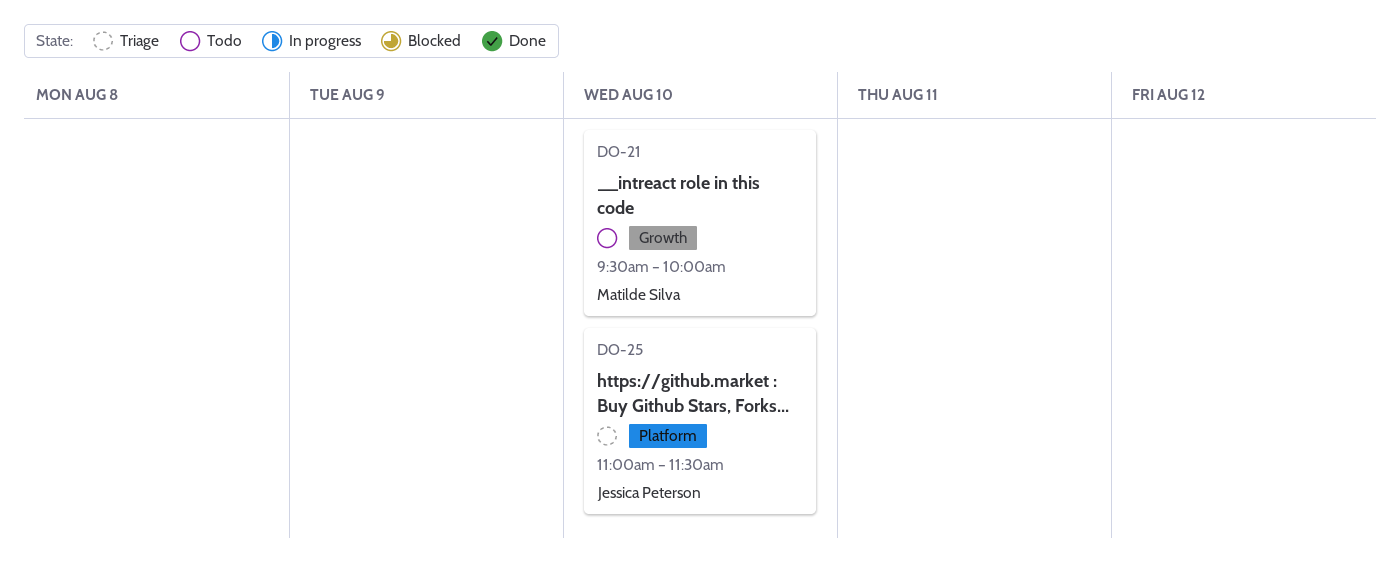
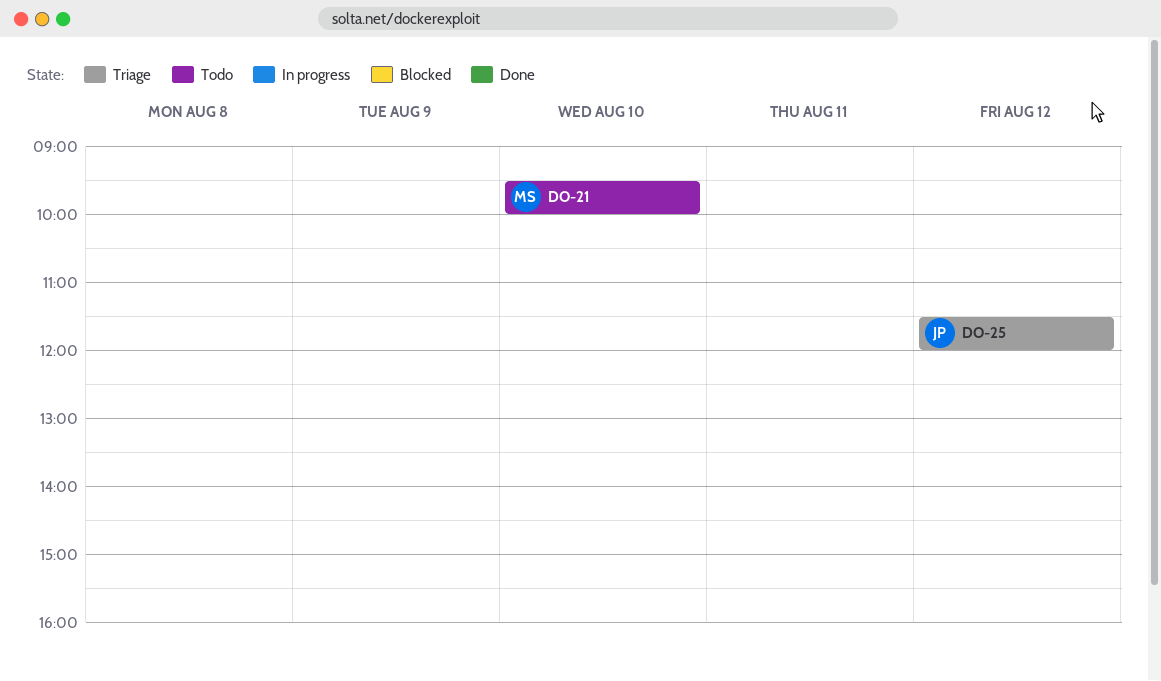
DO-25, day: Aug 10 -> Aug 12
DO-25, begins: 11:00 -> 11:30
DO-25, ends: 11:30 -> 12:00

